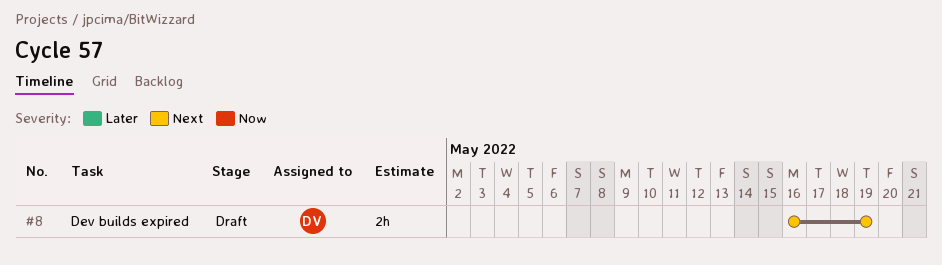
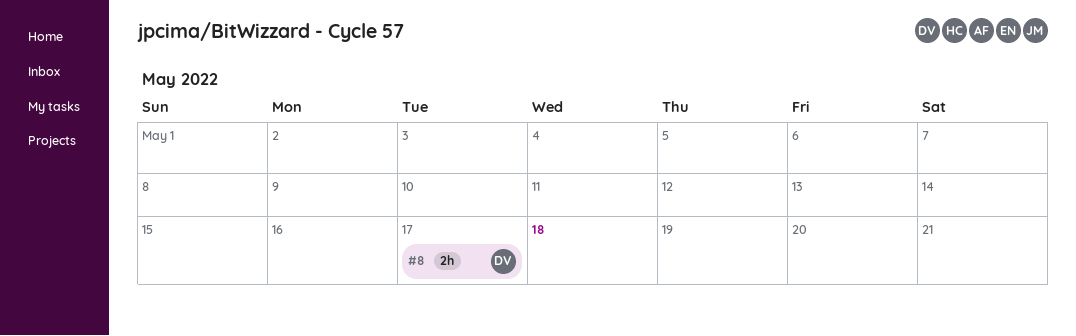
#8, due: May 19 -> May 17

